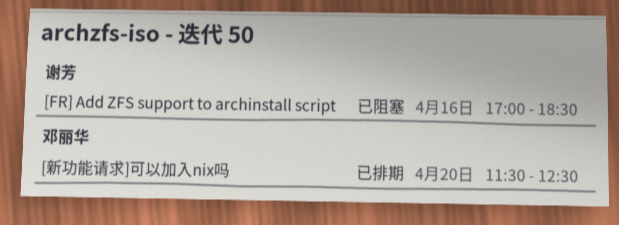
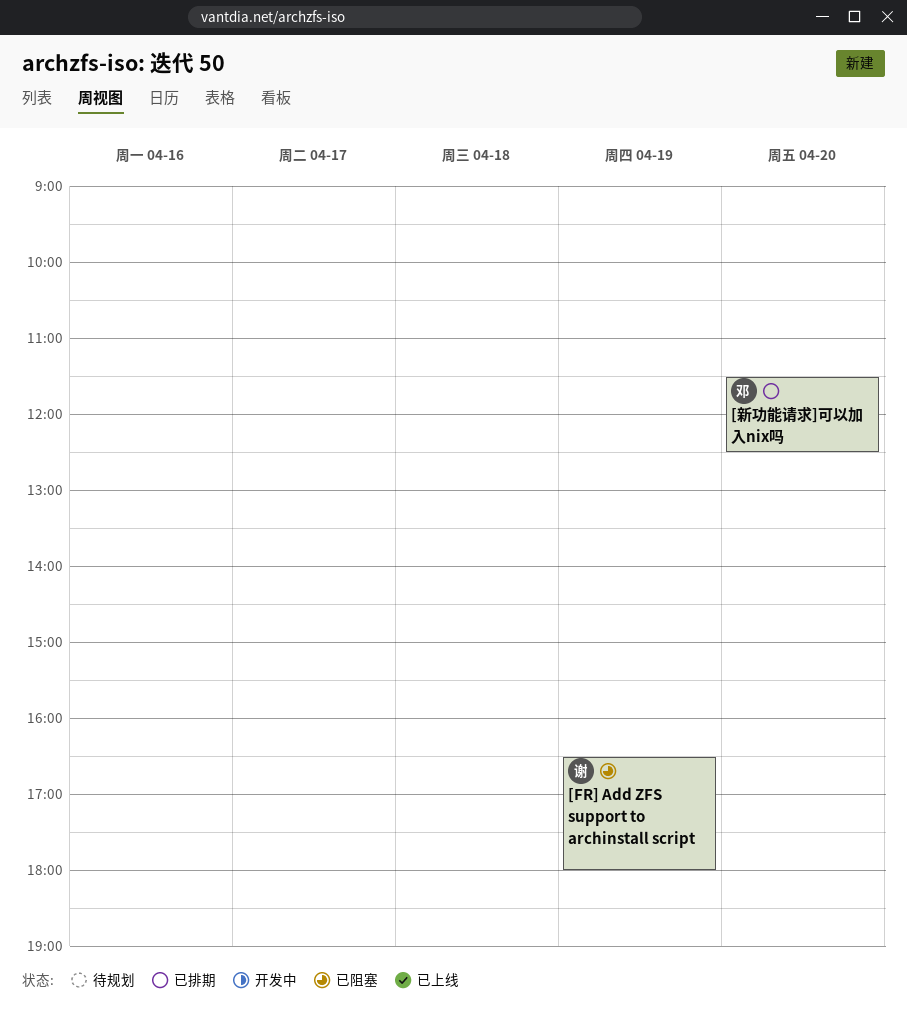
[FR] Add ZFS support to archinstall script, day: Apr 16 -> Apr 19
[FR] Add ZFS support to archinstall script, begins: 17:00 -> 16:30
[FR] Add ZFS support to archinstall script, ends: 18:30 -> 18:00

